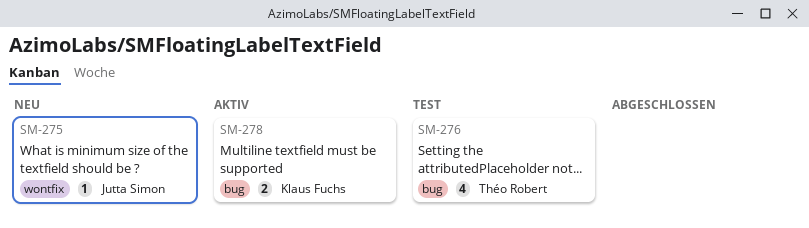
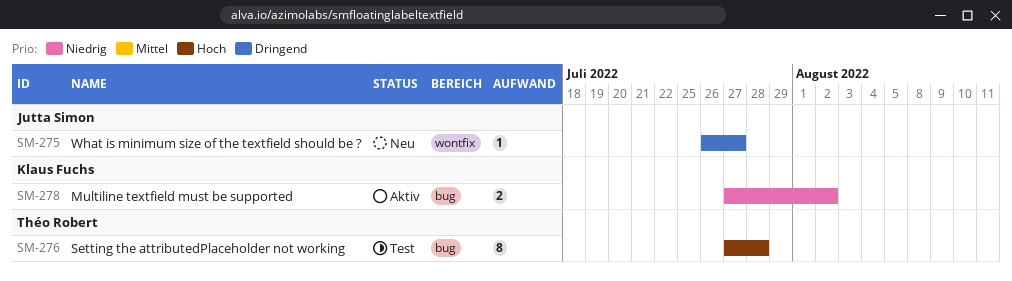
SM-276, estimate: 4 -> 8

